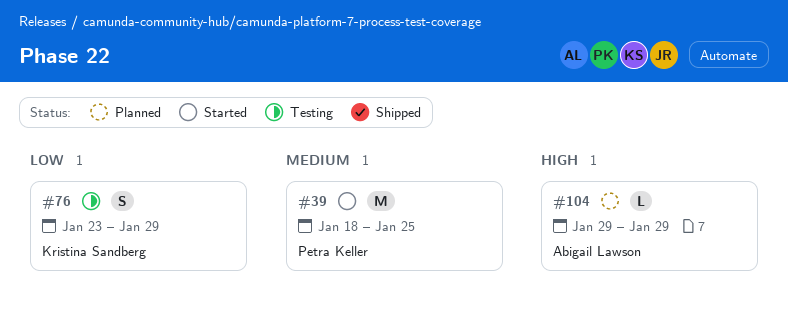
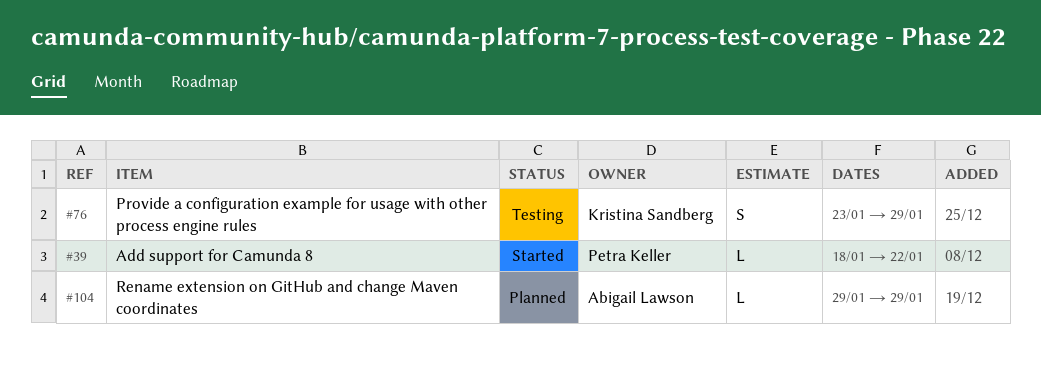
#39, estimate: M -> L
#39, due: Jan 25 -> Jan 22

